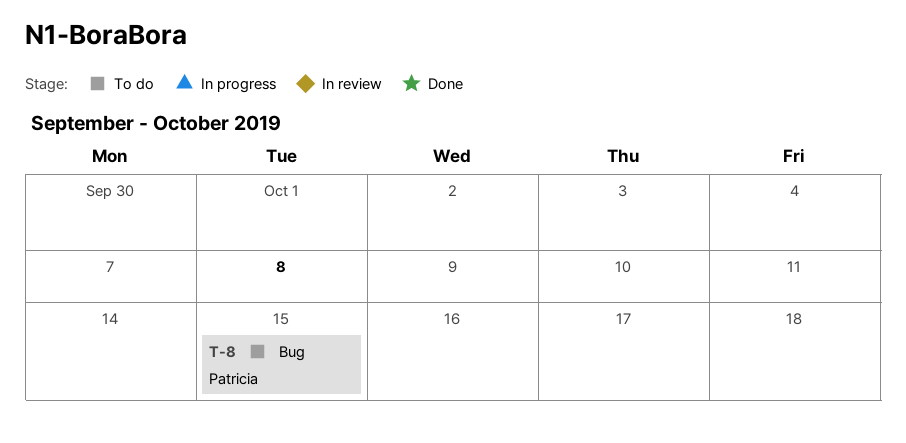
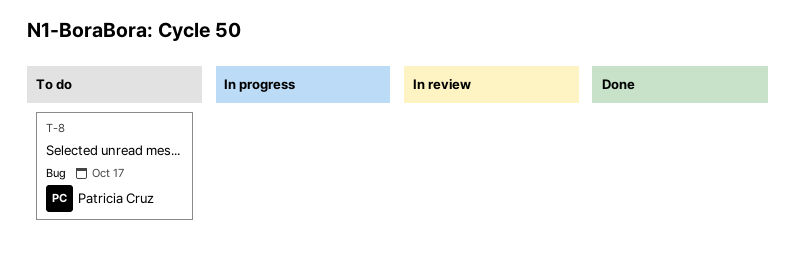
T-8, due: Oct 15 -> Oct 17

